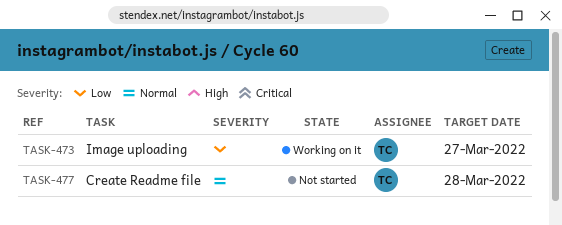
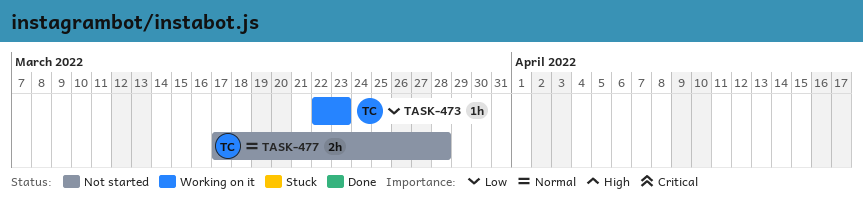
TASK-473, due: Mar 27 -> Mar 23

